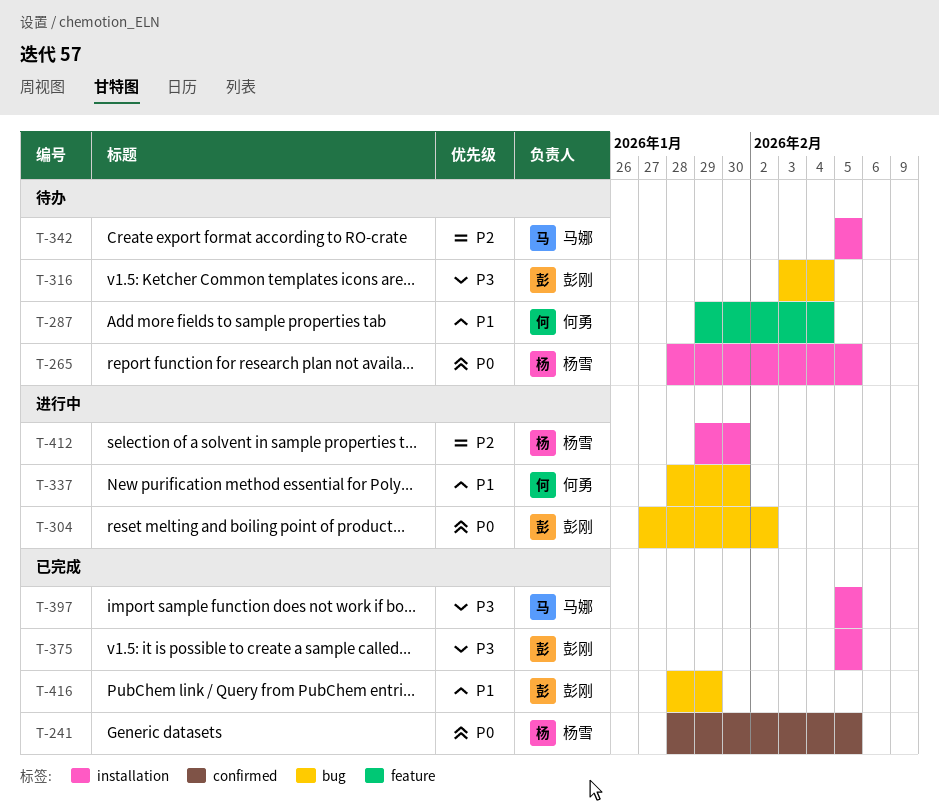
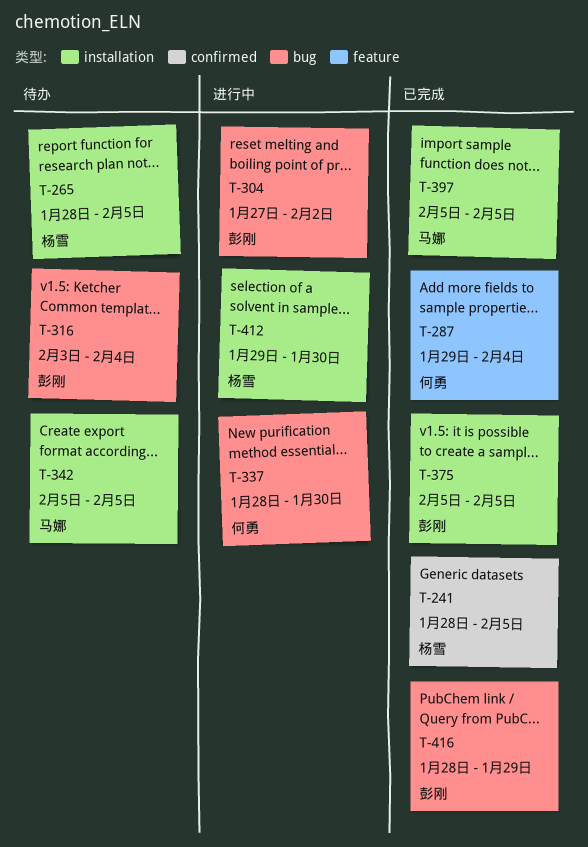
T-287, status: 待办 -> 已完成

